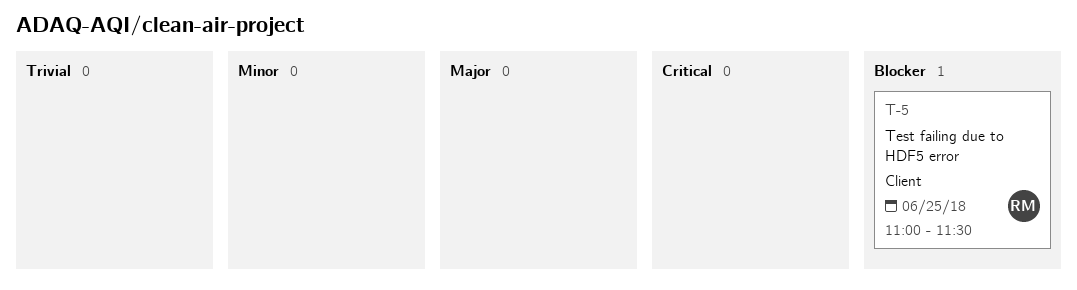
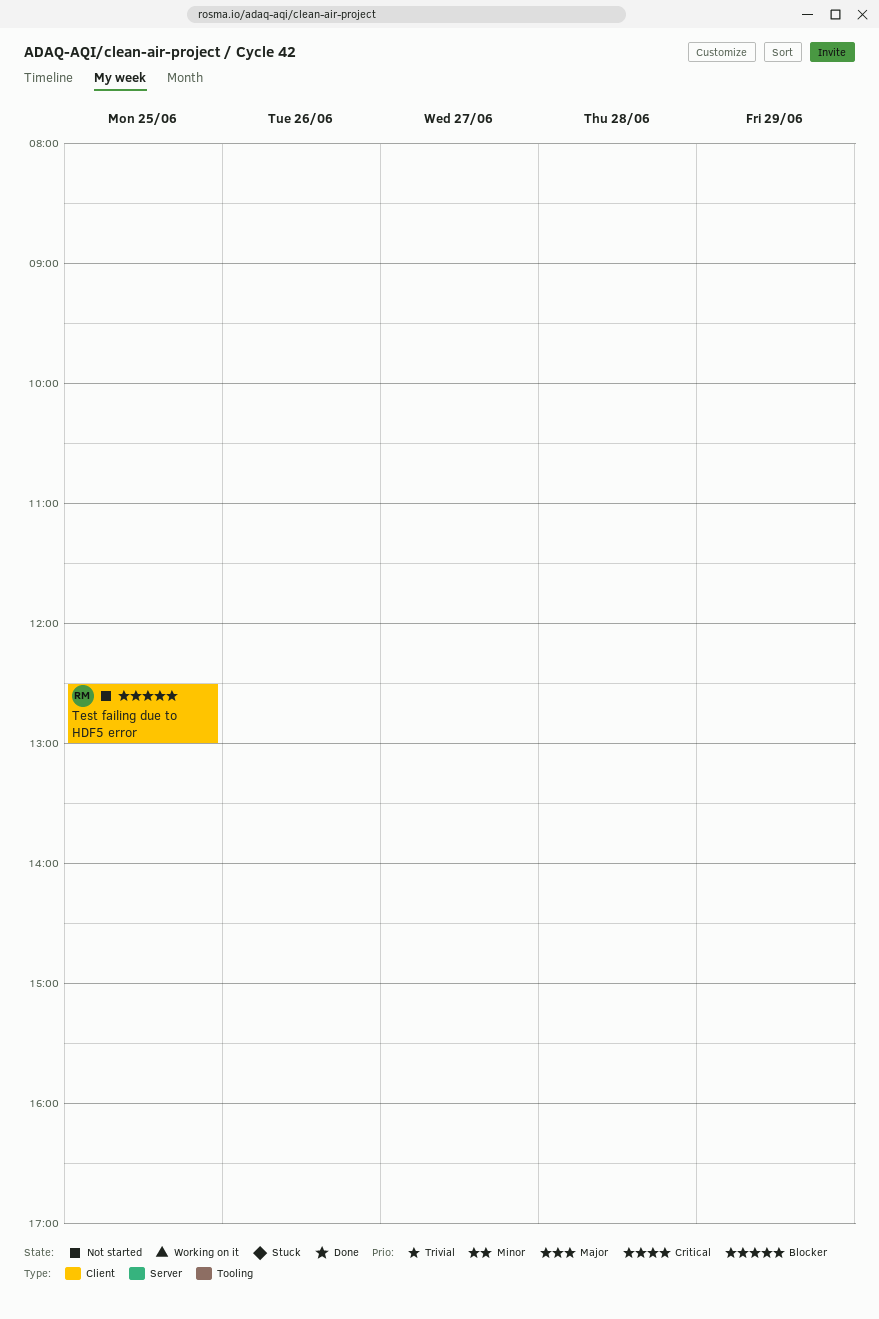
Test failing due to HDF5 error, begins: 11:00 -> 12:30
Test failing due to HDF5 error, ends: 11:30 -> 13:00

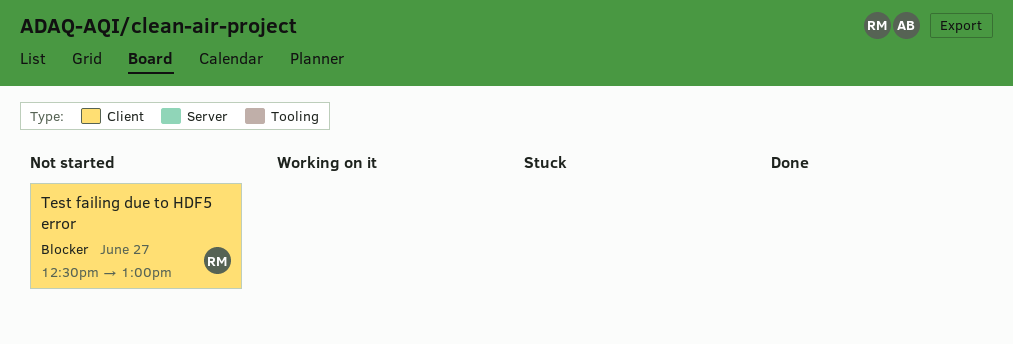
Test failing due to HDF5 error, day: Jun 25 -> Jun 27

